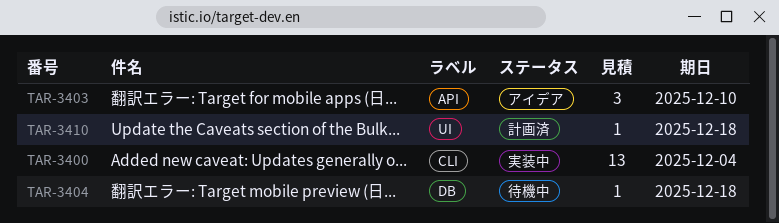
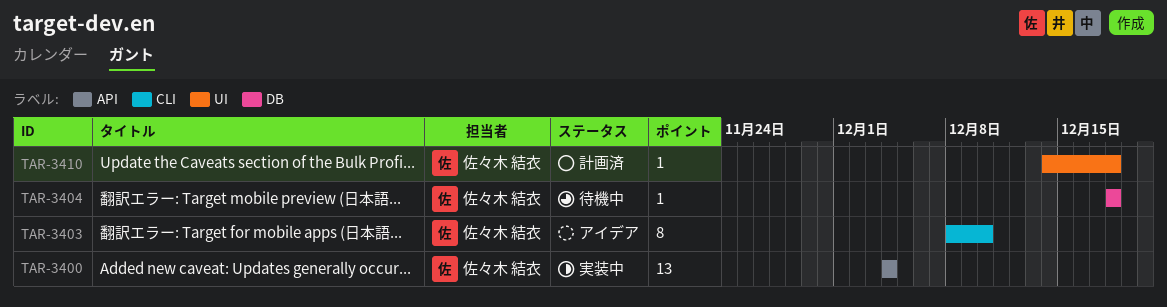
TAR-3400, label: CLI -> API
TAR-3403, label: API -> CLI
TAR-3403, estimate: 3 -> 8

